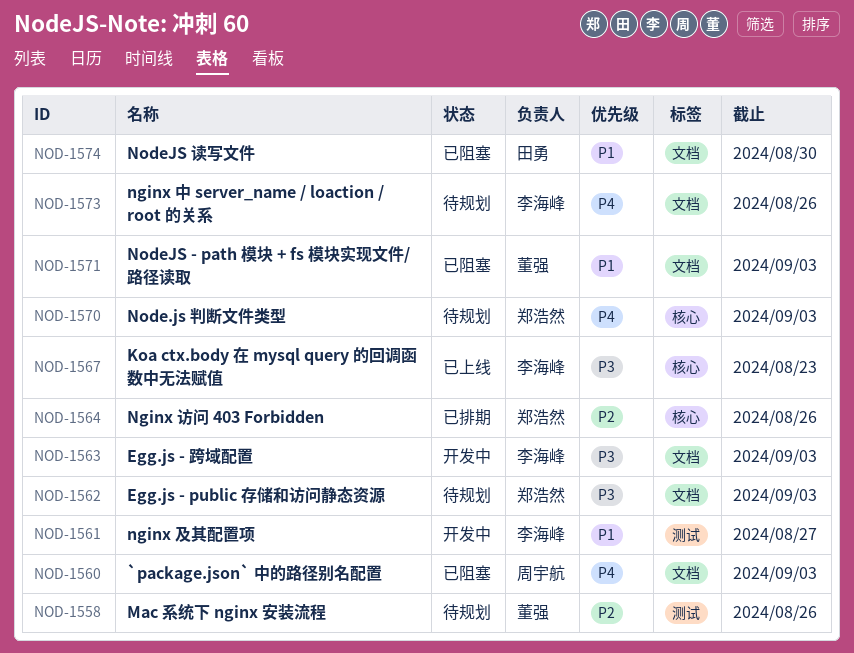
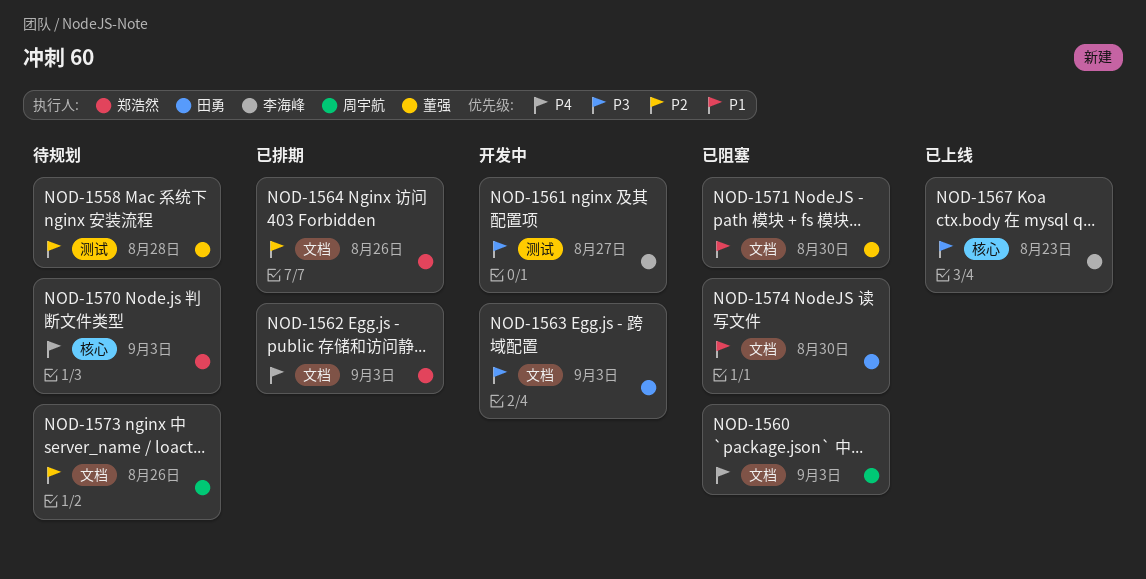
NOD-1558, due: Aug 26 -> Aug 28
NOD-1561, priority: P1 -> P3
NOD-1562, status: 待规划 -> 已排期
NOD-1562, priority: P3 -> P4
NOD-1563, owner: 李海峰 -> 田勇
NOD-1564, label: 核心 -> 文档
NOD-1571, due: Sep 3 -> Aug 30
NOD-1573, owner: 李海峰 -> 周宇航
NOD-1573, priority: P4 -> P2

